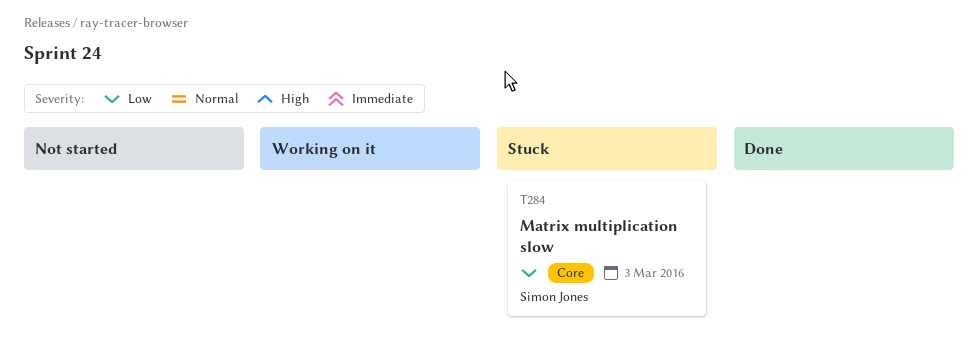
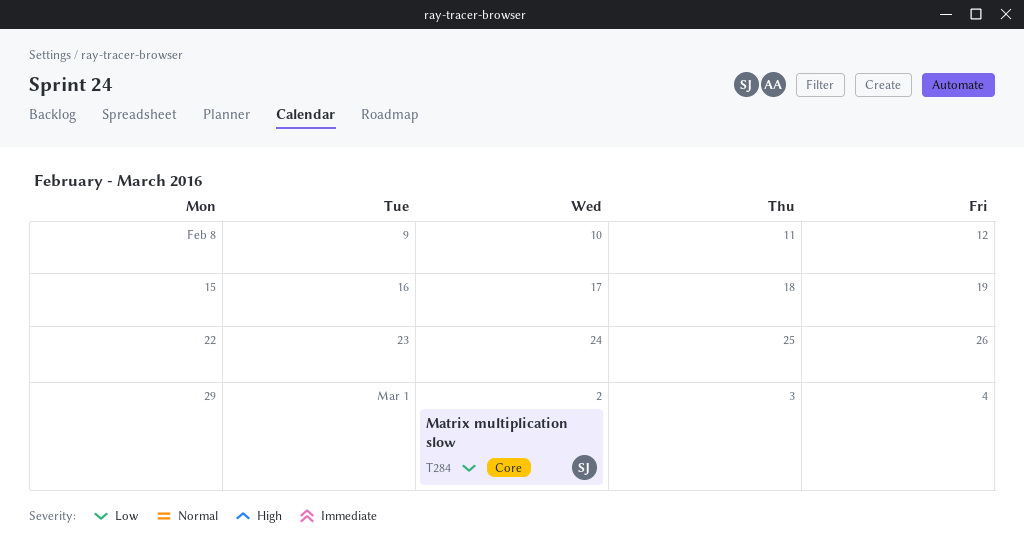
T284, due: Mar 3 -> Mar 2

